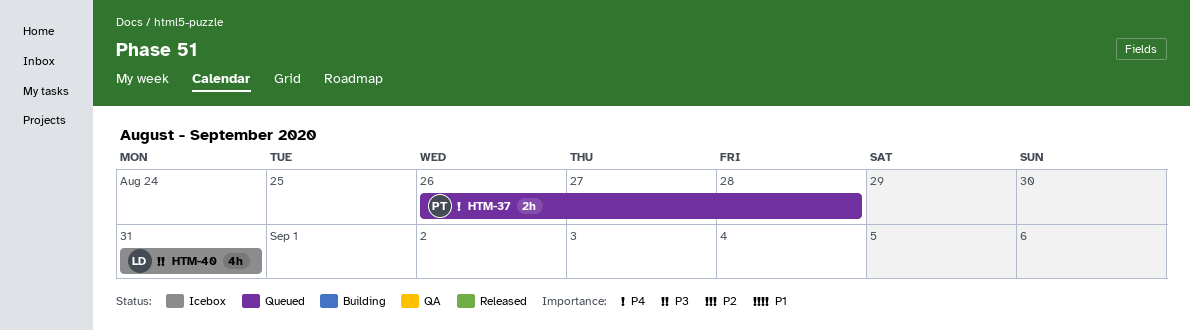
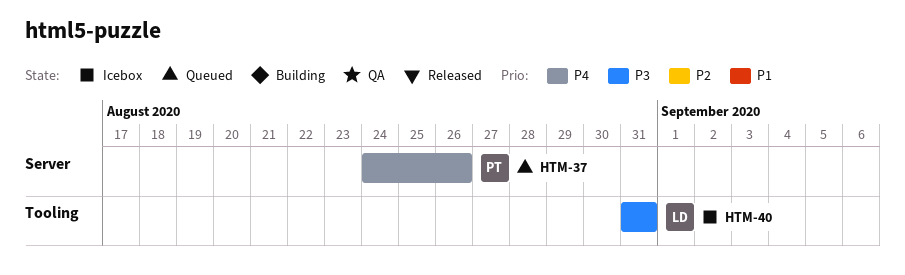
HTM-37, start: Aug 26 -> Aug 24
HTM-37, due: Aug 28 -> Aug 26

